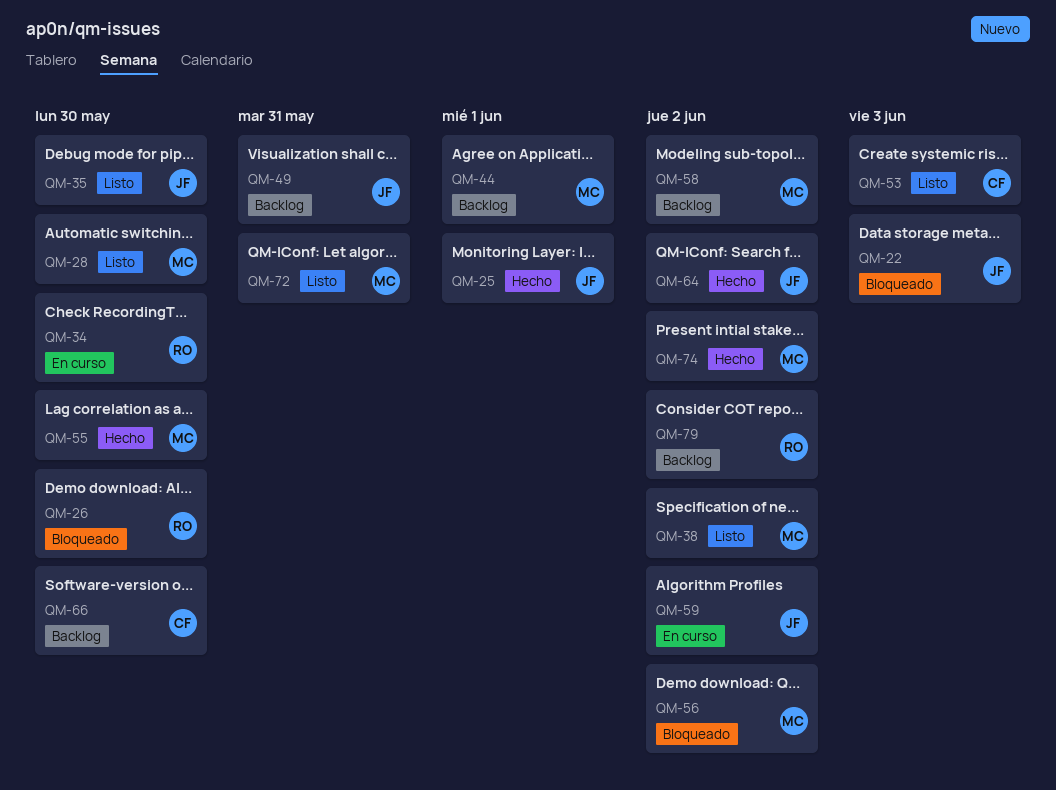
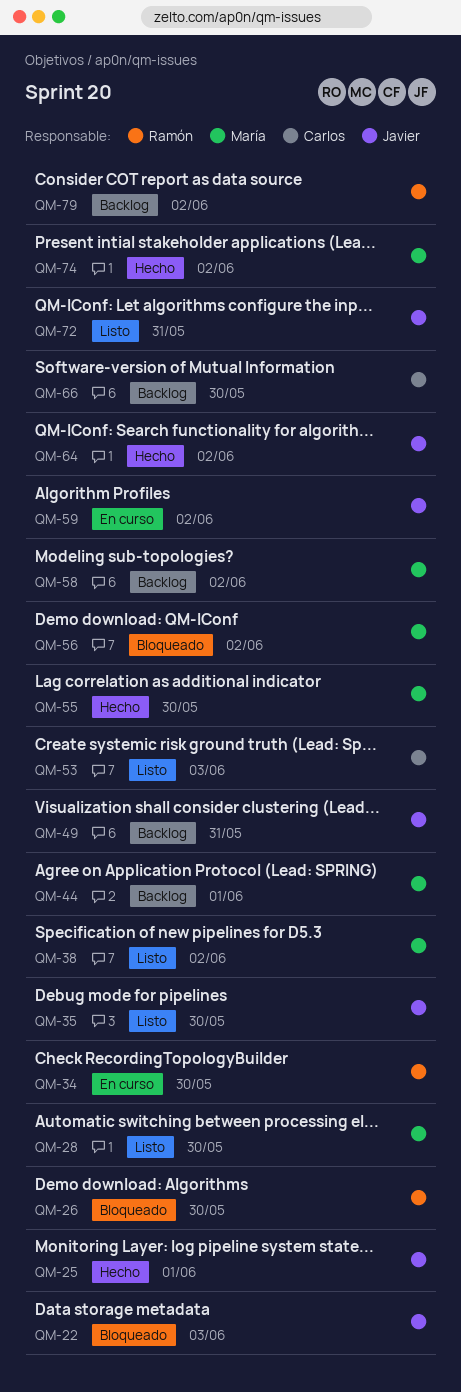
QM-72, owner: María -> Javier

